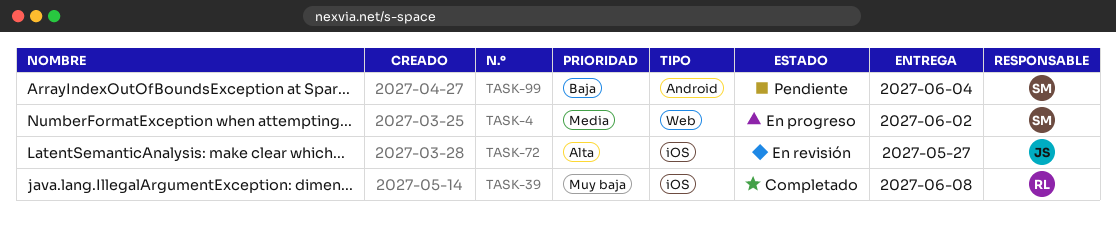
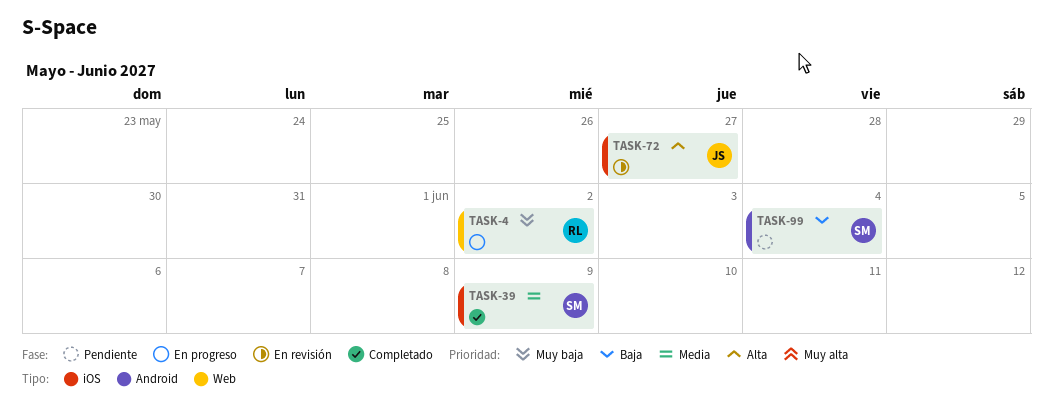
TASK-4, owner: SM -> RL
TASK-4, priority: Media -> Muy baja
TASK-39, owner: RL -> SM
TASK-39, priority: Muy baja -> Media
TASK-39, due: Jun 8 -> Jun 9

